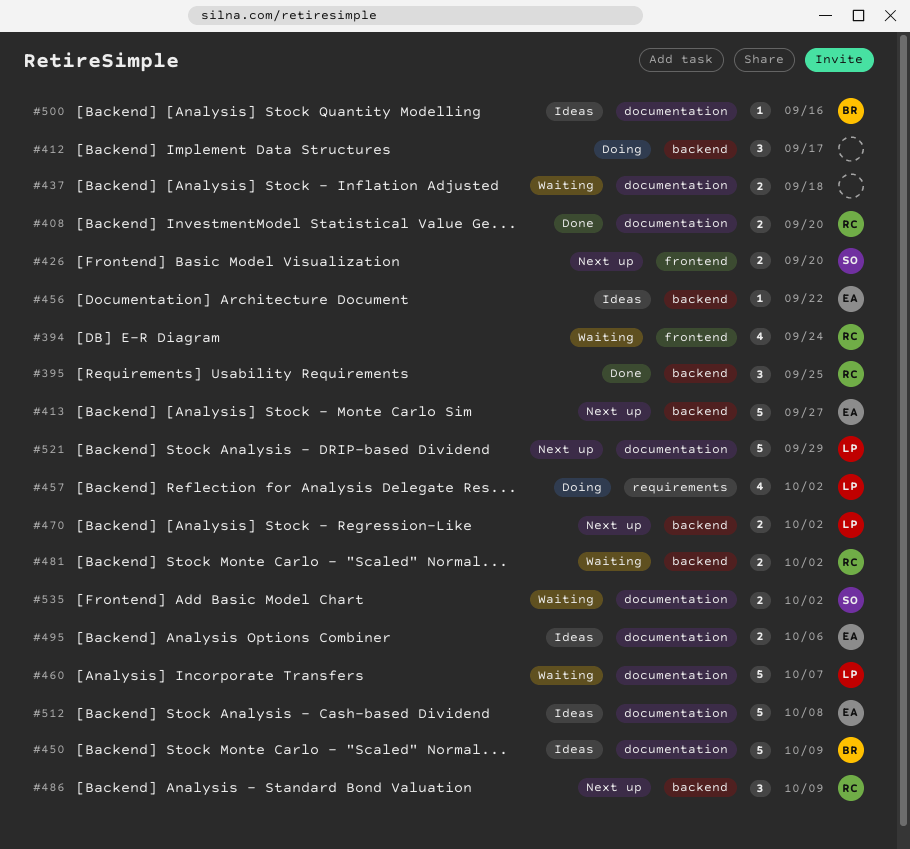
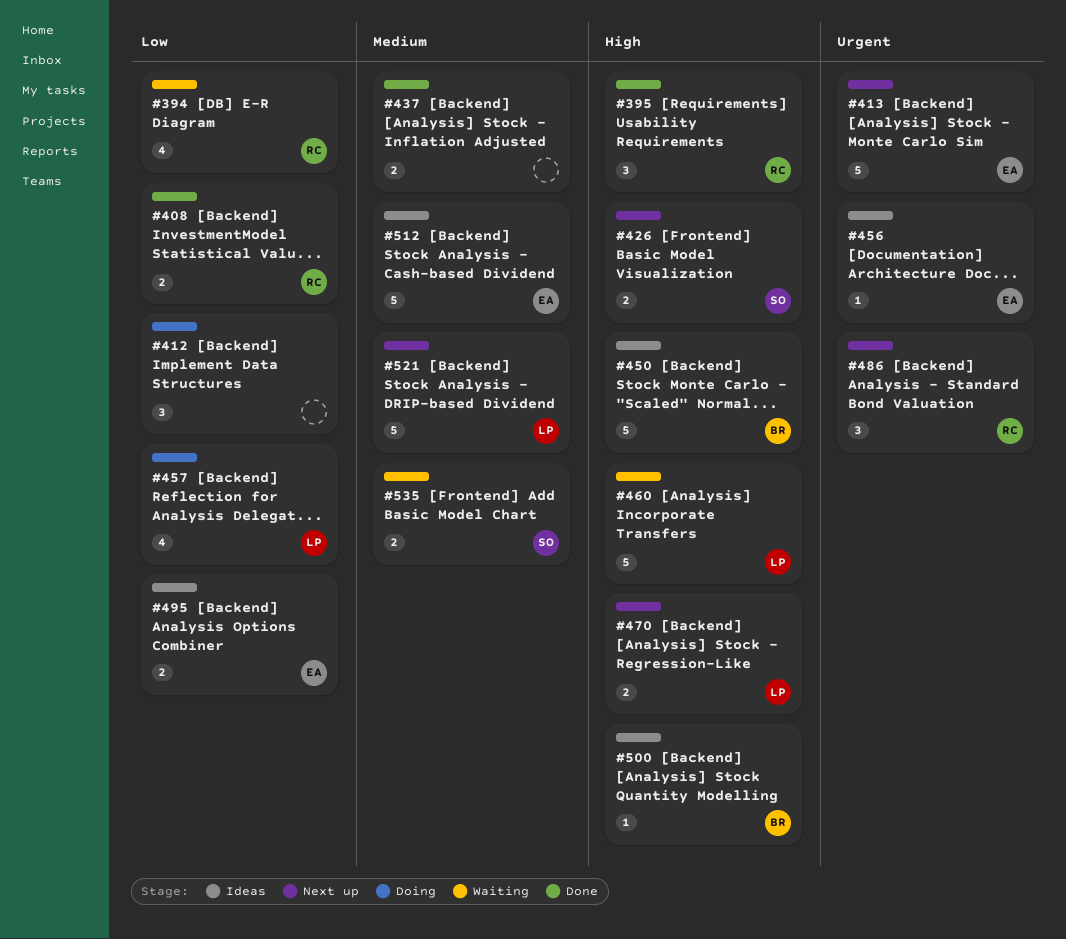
#437, status: Waiting -> Done
#481: present -> none

